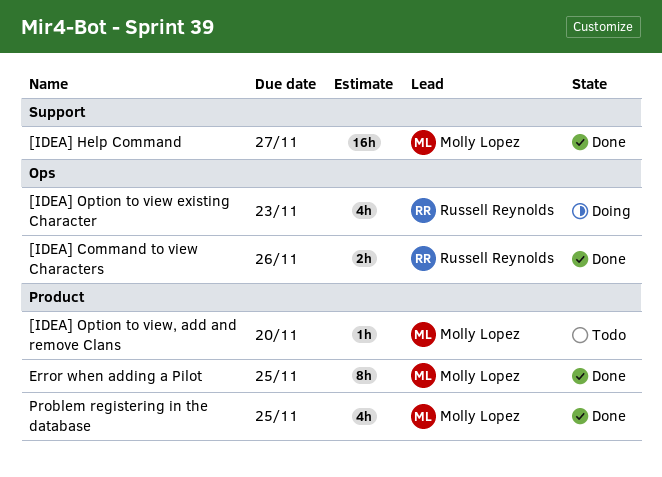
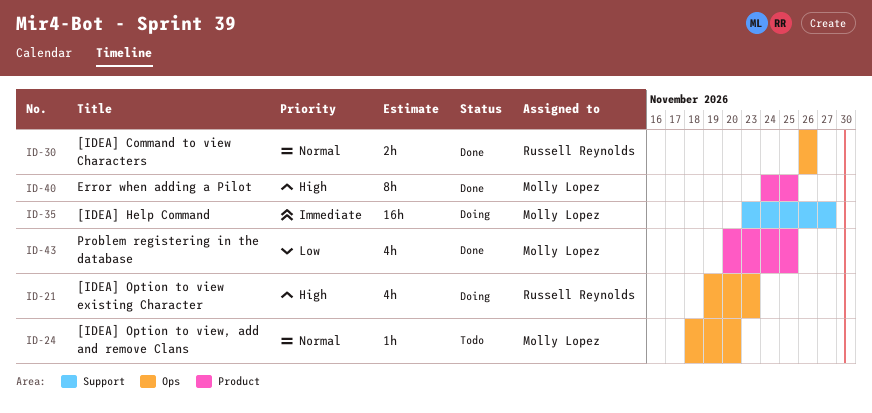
[IDEA] Help Command, status: Done -> Doing
[IDEA] Option to view, add and remove Clans, label: Product -> Ops

